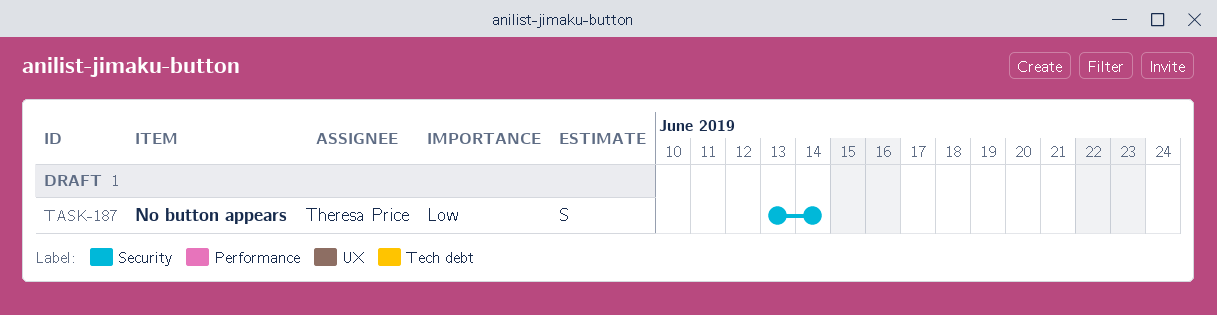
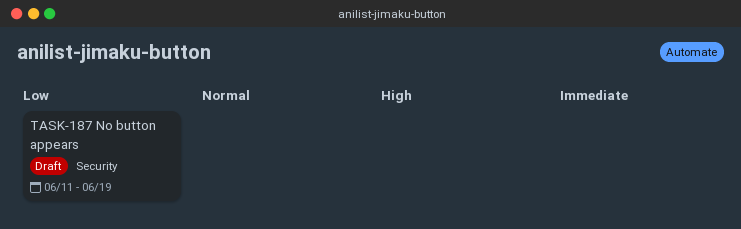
TASK-187, start: Jun 13 -> Jun 11
TASK-187, due: Jun 14 -> Jun 19

